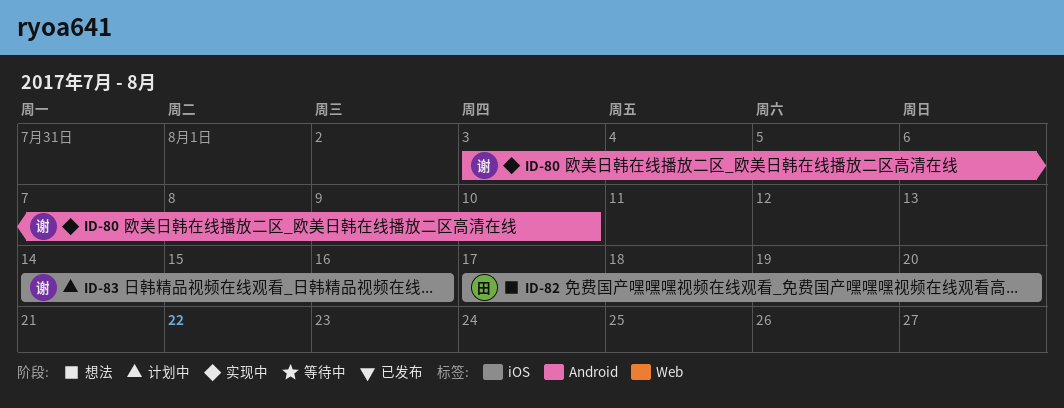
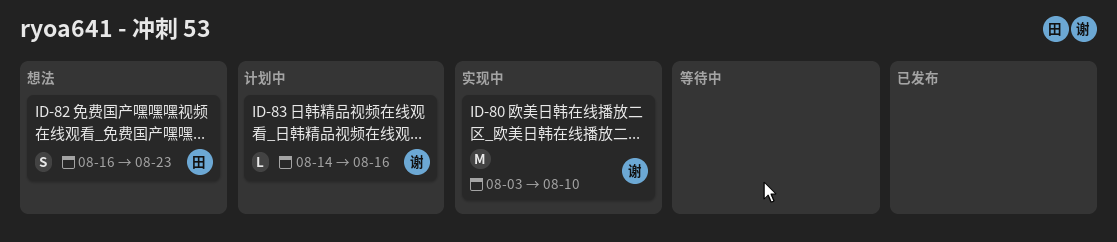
ID-82, start: Aug 17 -> Aug 16
ID-82, due: Aug 20 -> Aug 23

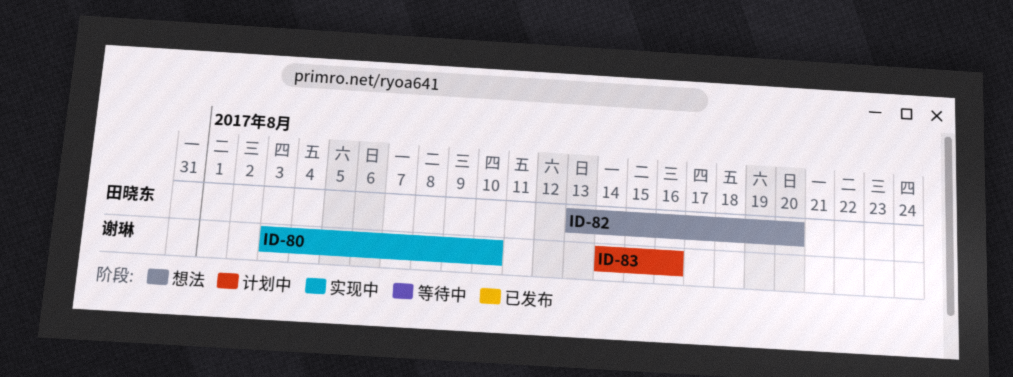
ID-82, start: Aug 16 -> Aug 13
ID-82, due: Aug 23 -> Aug 20

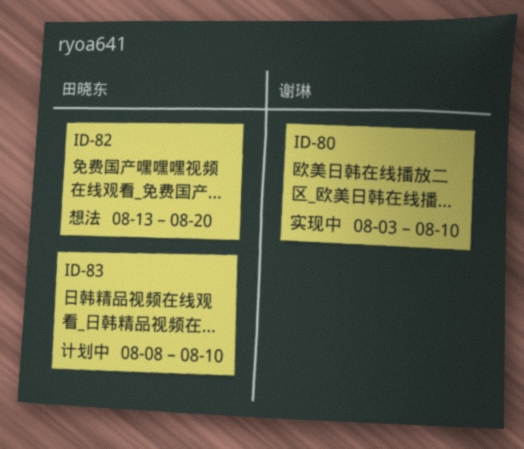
ID-83, owner: 谢琳 -> 田晓东
ID-83, start: Aug 14 -> Aug 8
ID-83, due: Aug 16 -> Aug 10

